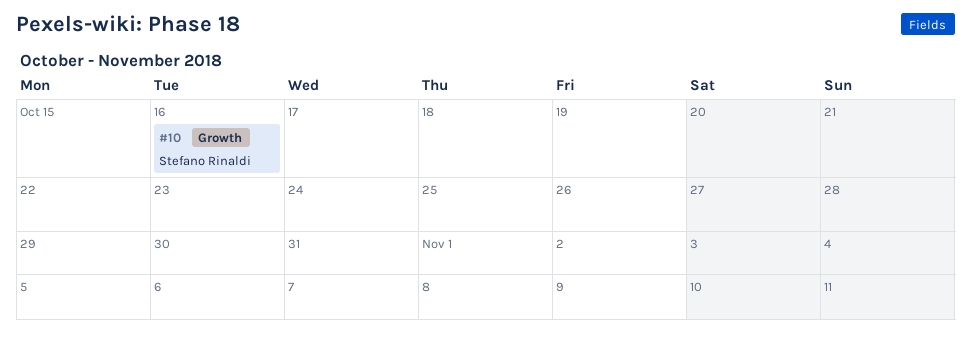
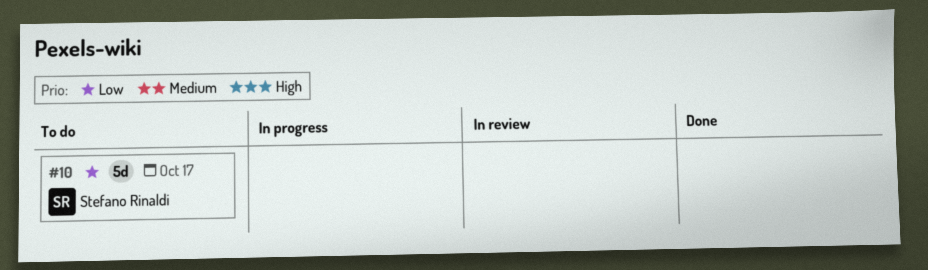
#10, due: Oct 16 -> Oct 17

